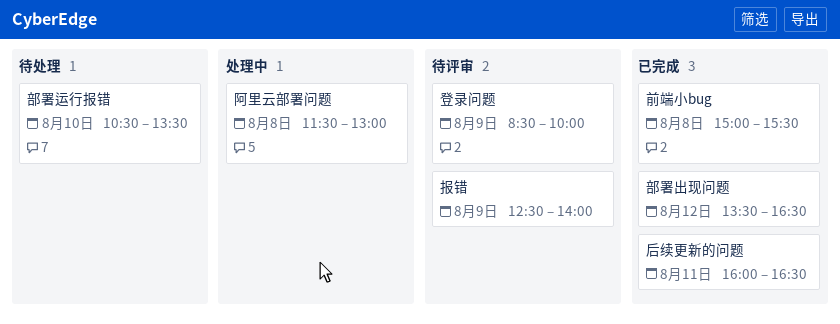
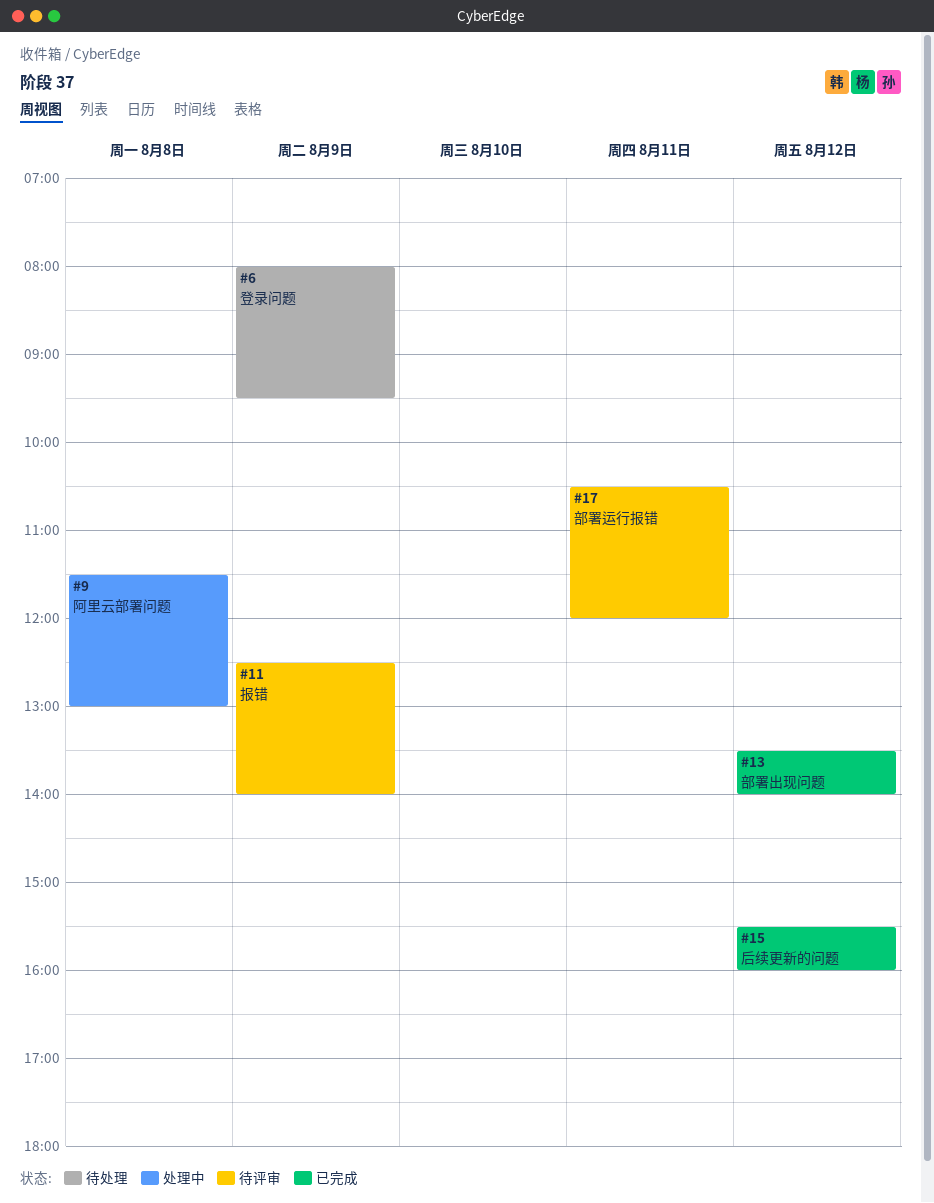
前端小bug: present -> none
后续更新的问题, day: Aug 11 -> Aug 12
后续更新的问题, begins: 16:00 -> 15:30
后续更新的问题, ends: 16:30 -> 16:00
登录问题, status: 待评审 -> 待处理
登录问题, begins: 08:30 -> 08:00
登录问题, ends: 10:00 -> 09:30
部署出现问题, ends: 16:30 -> 14:00
部署运行报错, status: 待处理 -> 待评审
部署运行报错, day: Aug 10 -> Aug 11
部署运行报错, ends: 13:30 -> 12:00

